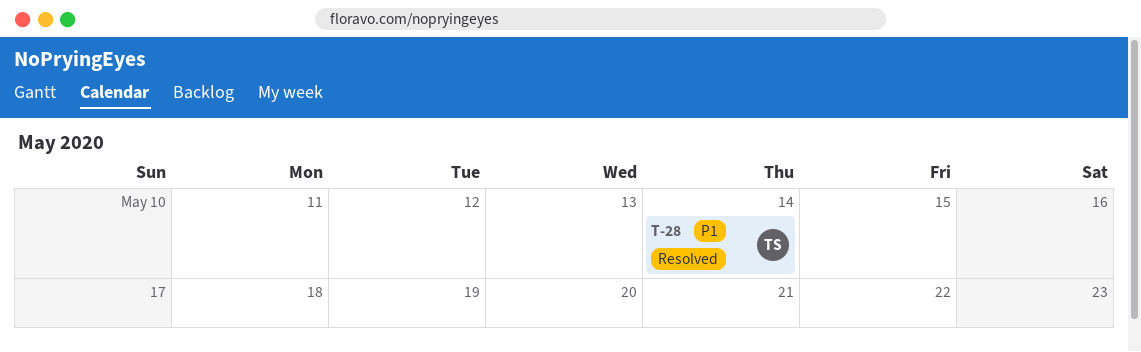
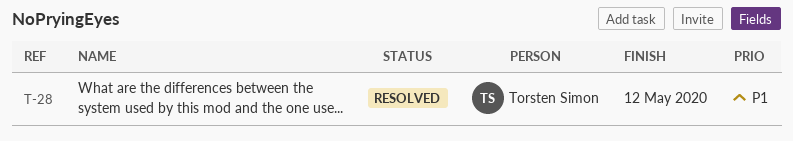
T-28, due: May 14 -> May 12

